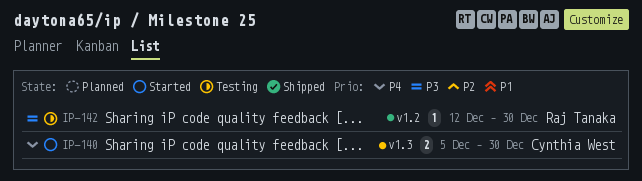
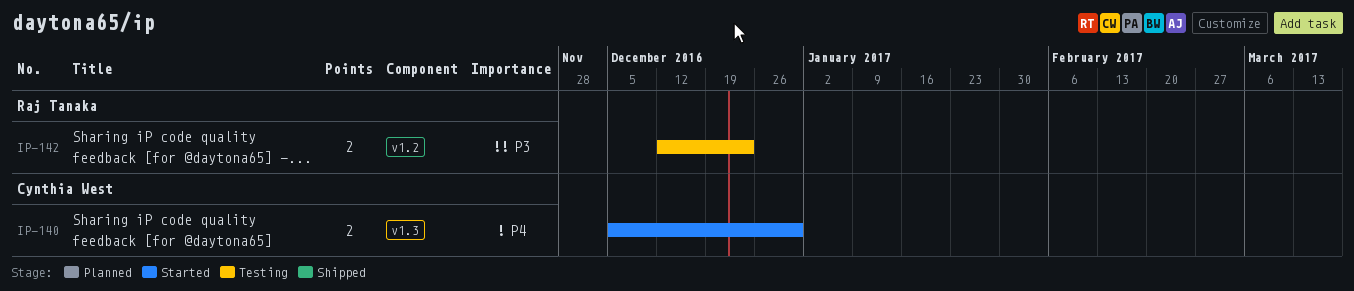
IP-142, estimate: 1 -> 2
IP-142, due: Dec 30 -> Dec 23

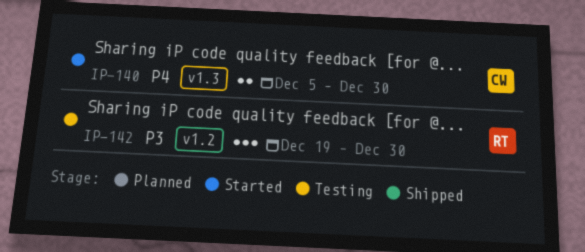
IP-142, estimate: 2 -> 3
IP-142, start: Dec 12 -> Dec 19
IP-142, due: Dec 23 -> Dec 30

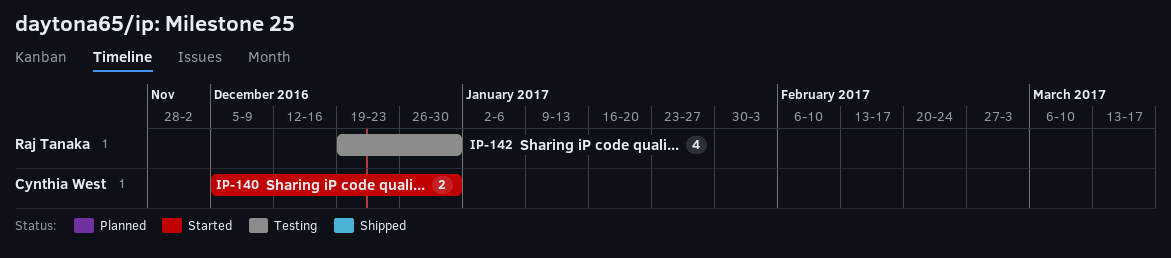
IP-142, estimate: 3 -> 4

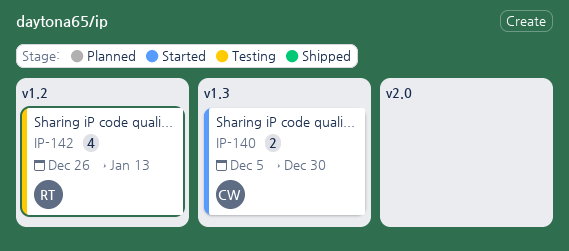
IP-142, start: Dec 19 -> Dec 26
IP-142, due: Dec 30 -> Jan 13

